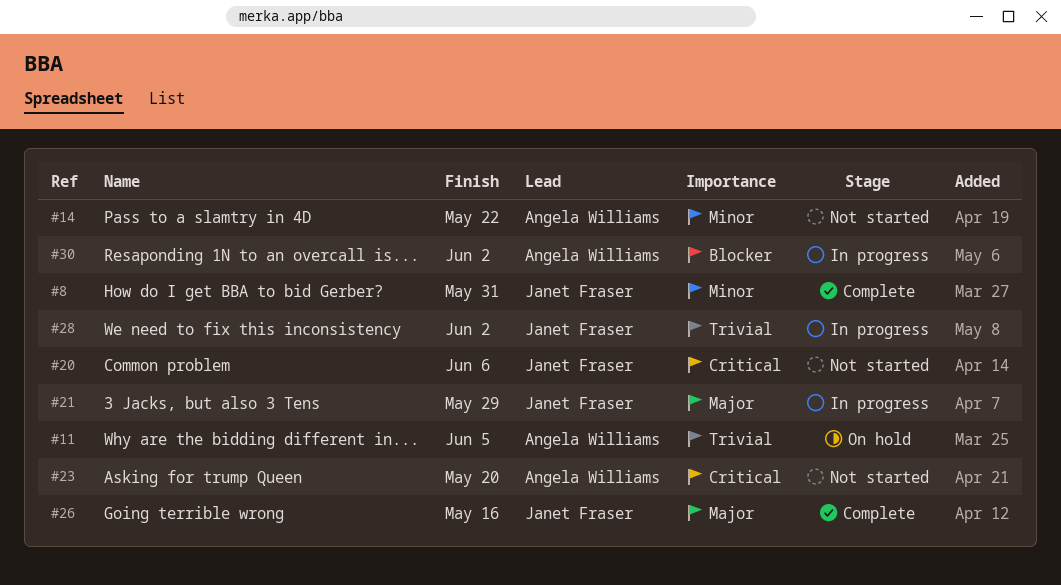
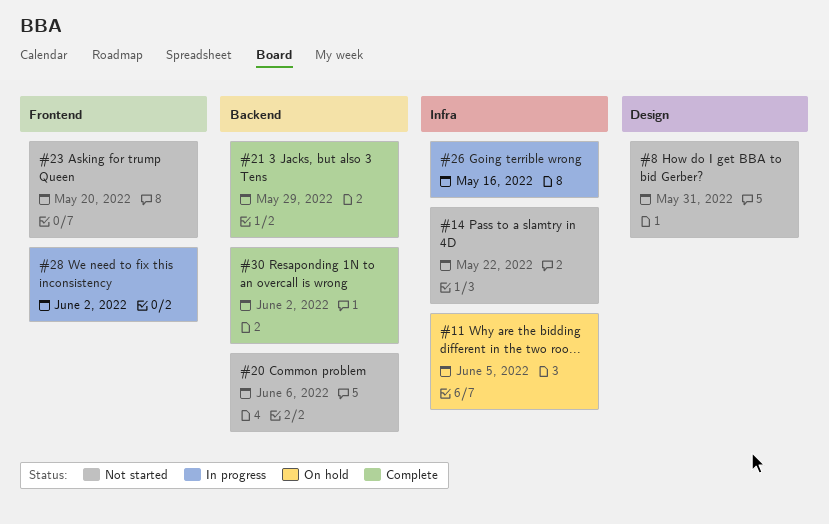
#8, status: Complete -> Not started
#21, status: In progress -> Complete
#26, status: Complete -> In progress
#30, status: In progress -> Complete

